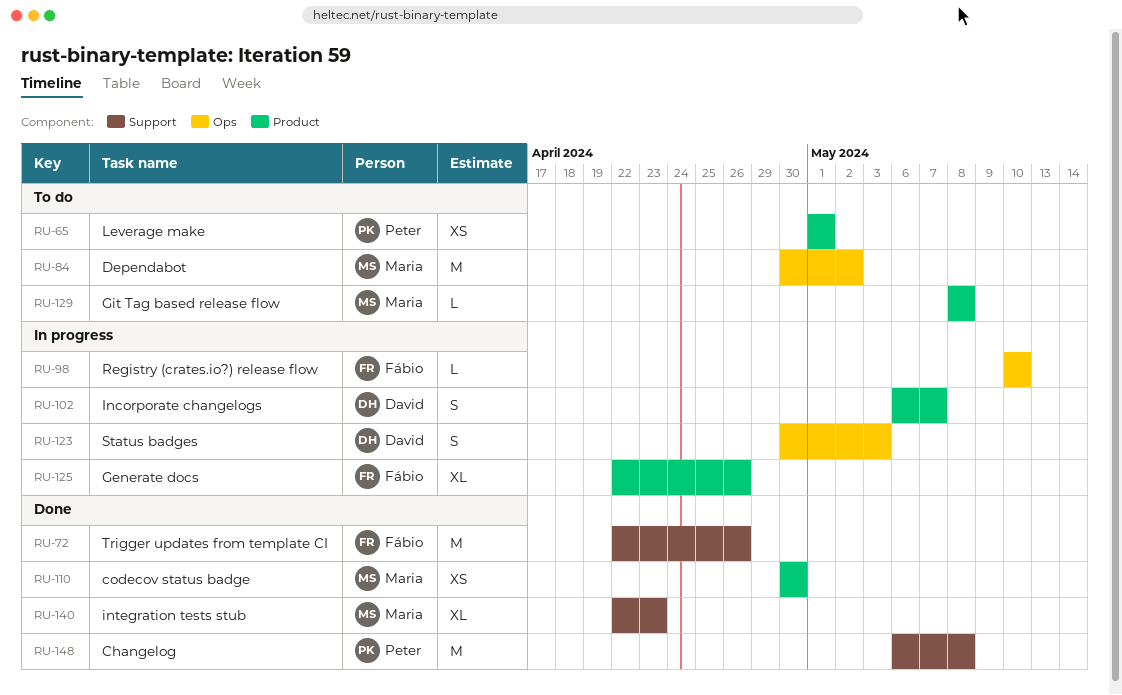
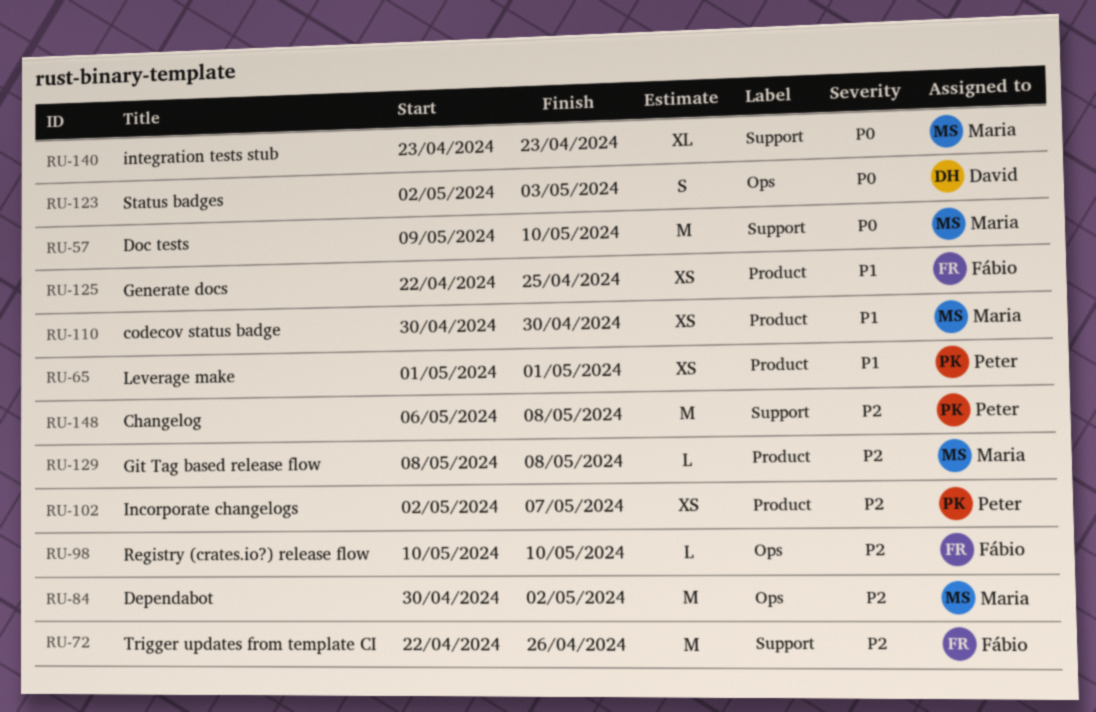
RU-57: none -> present
RU-102, owner: David -> Peter
RU-102, estimate: S -> XS
RU-102, start: May 6 -> May 2
RU-123, start: Apr 30 -> May 2
RU-125, estimate: XL -> XS
RU-125, due: Apr 26 -> Apr 25
RU-140, start: Apr 22 -> Apr 23

